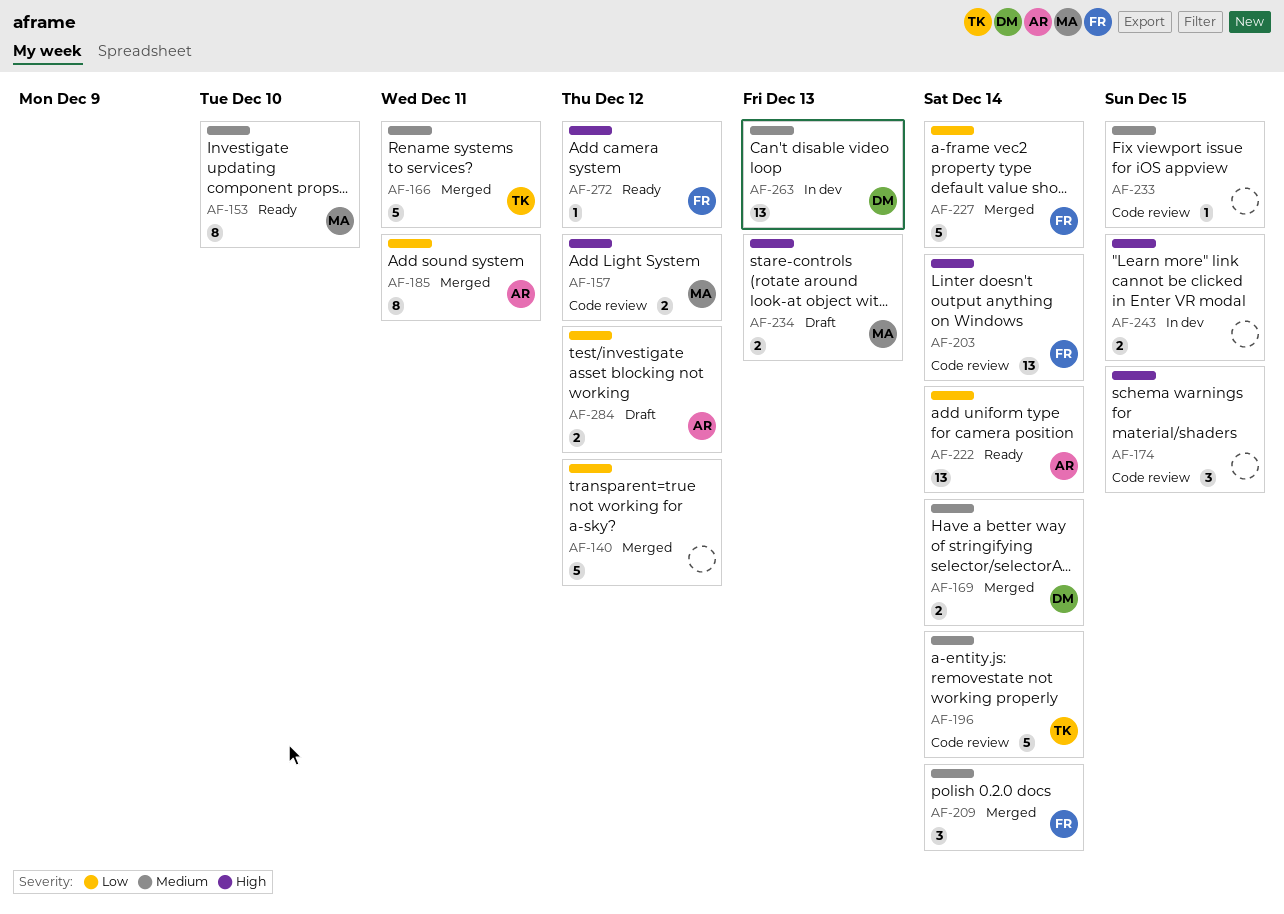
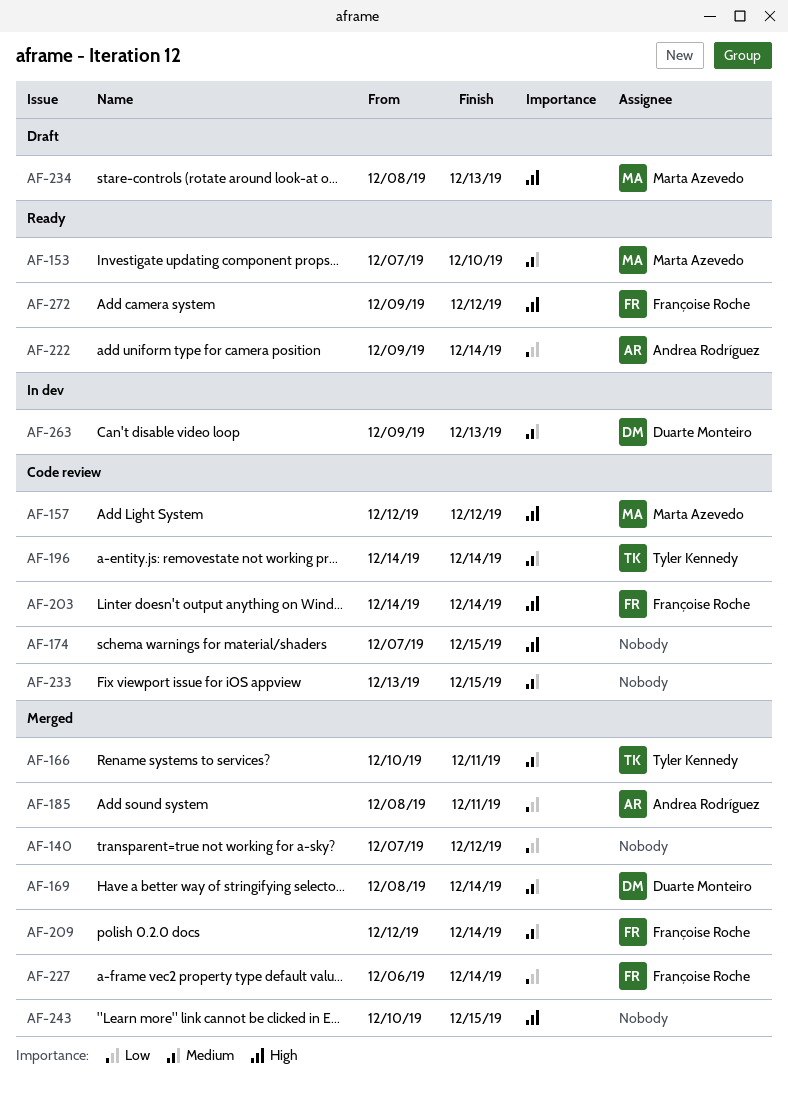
AF-243, status: In dev -> Merged
AF-284: present -> none

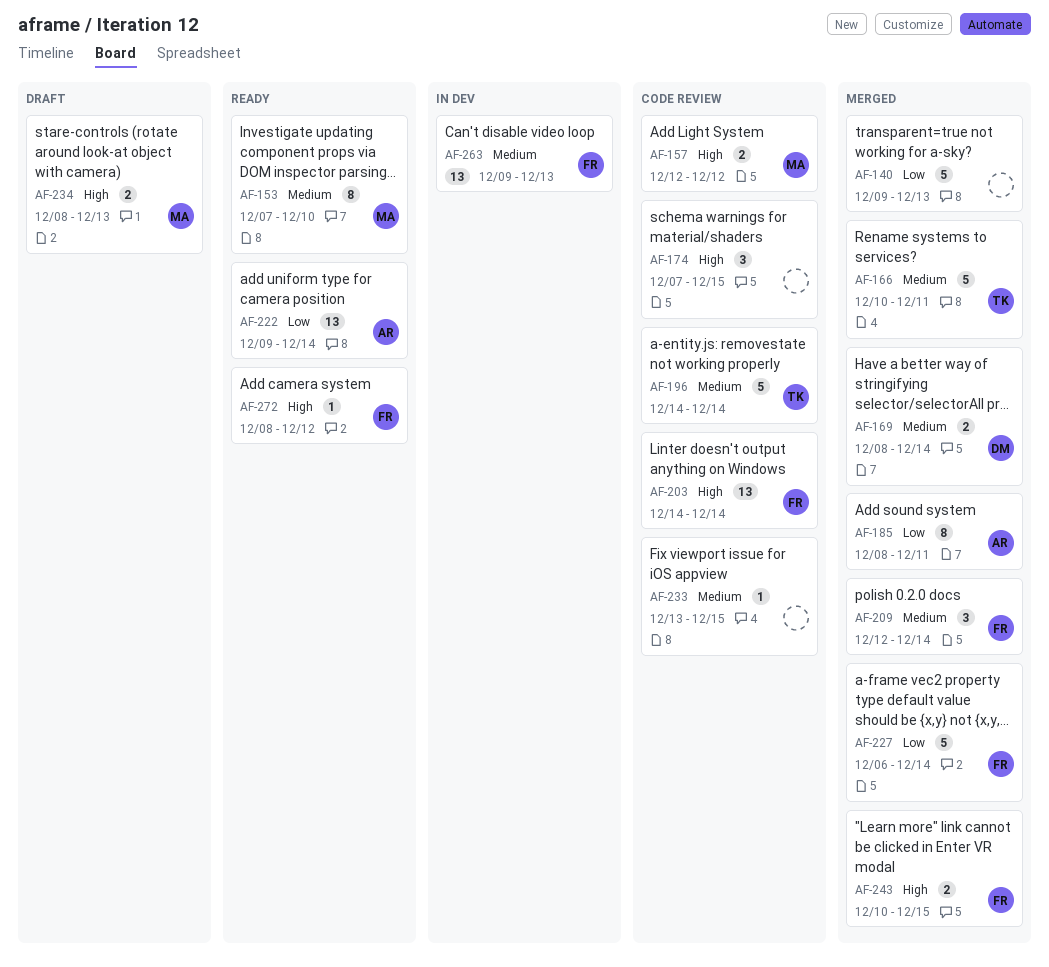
AF-140, start: Dec 7 -> Dec 9
AF-140, due: Dec 12 -> Dec 13
AF-243, owner: none -> Françoise Roche
AF-263, owner: Duarte Monteiro -> Françoise Roche
AF-272, start: Dec 9 -> Dec 8

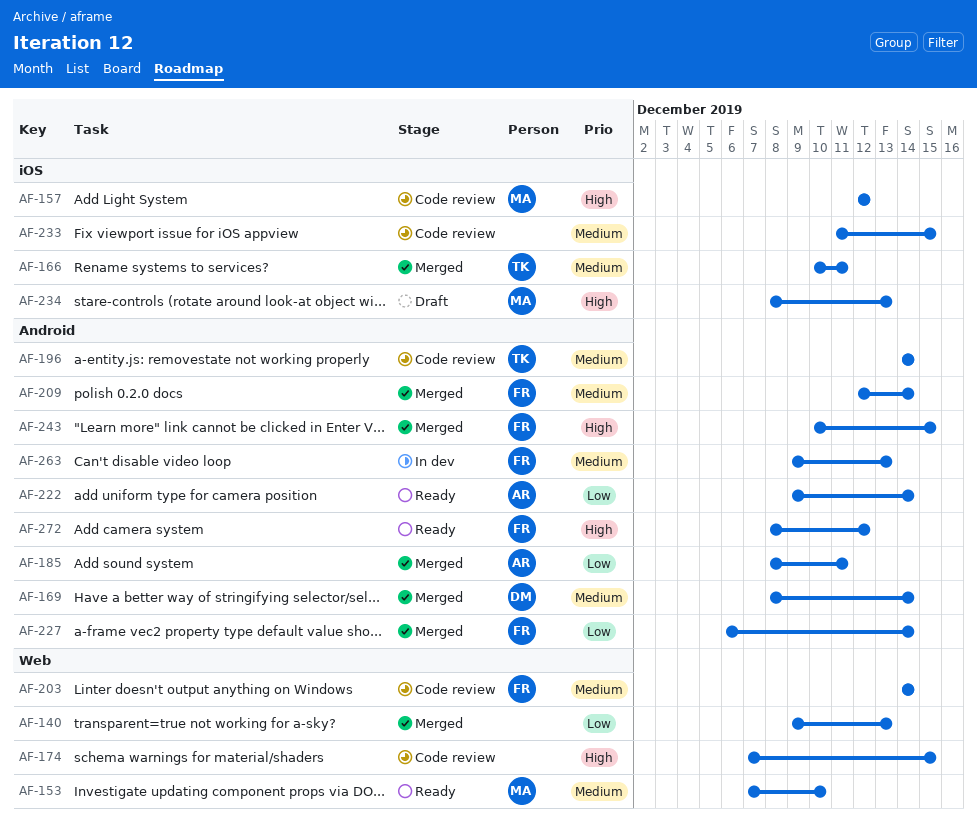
AF-203, priority: High -> Medium
AF-233, start: Dec 13 -> Dec 11

